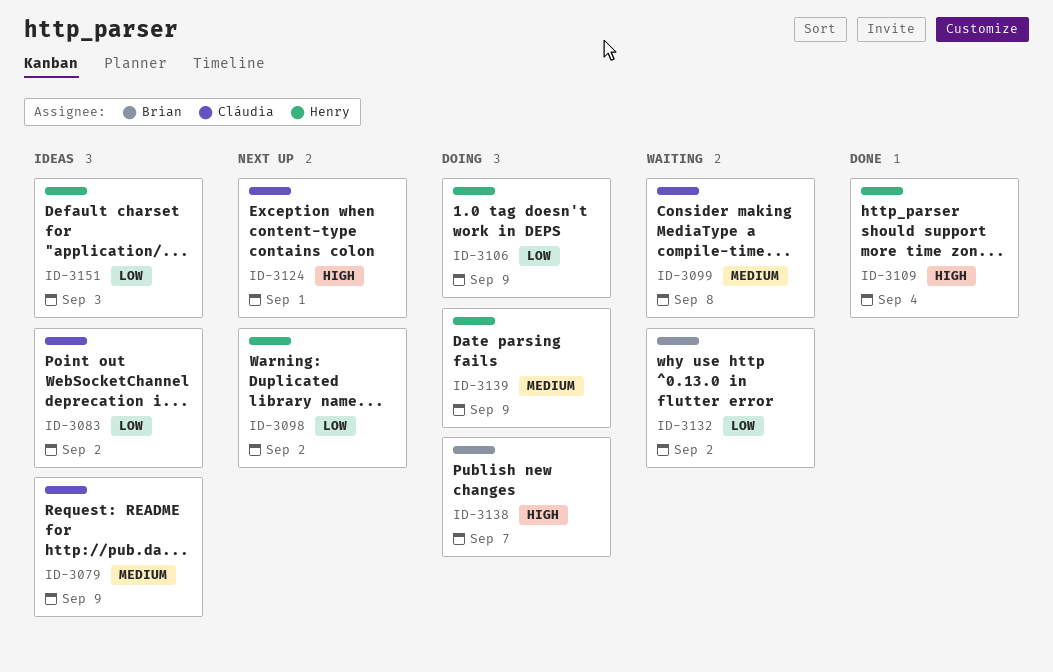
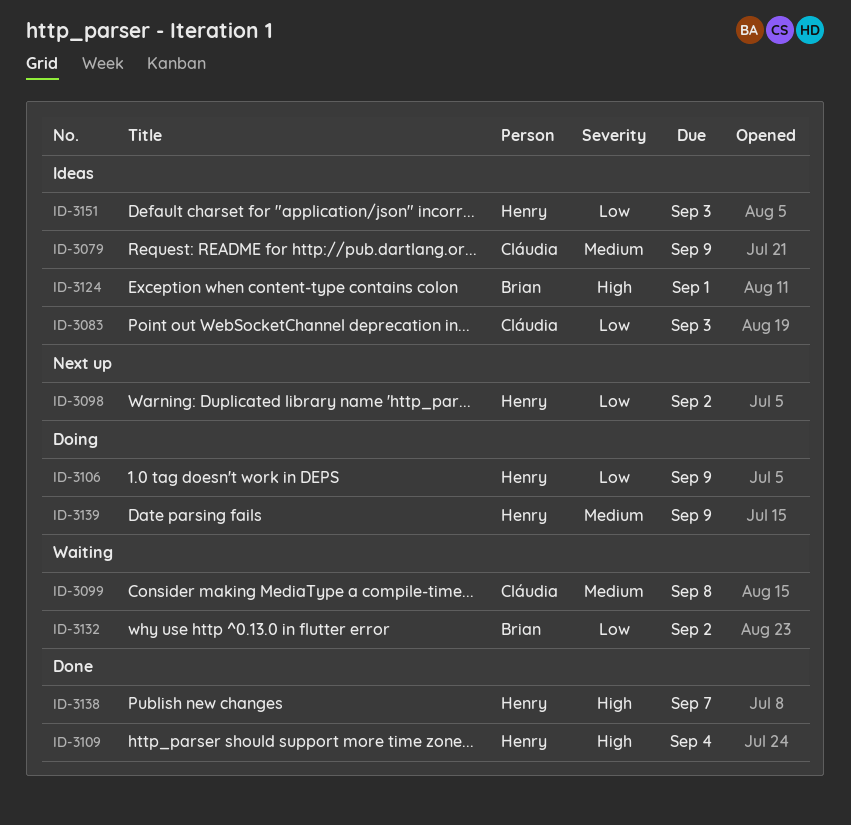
ID-3083, due: Sep 2 -> Sep 3
ID-3124, status: Next up -> Ideas
ID-3124, owner: Cláudia -> Brian
ID-3138, status: Doing -> Done
ID-3138, owner: Brian -> Henry

